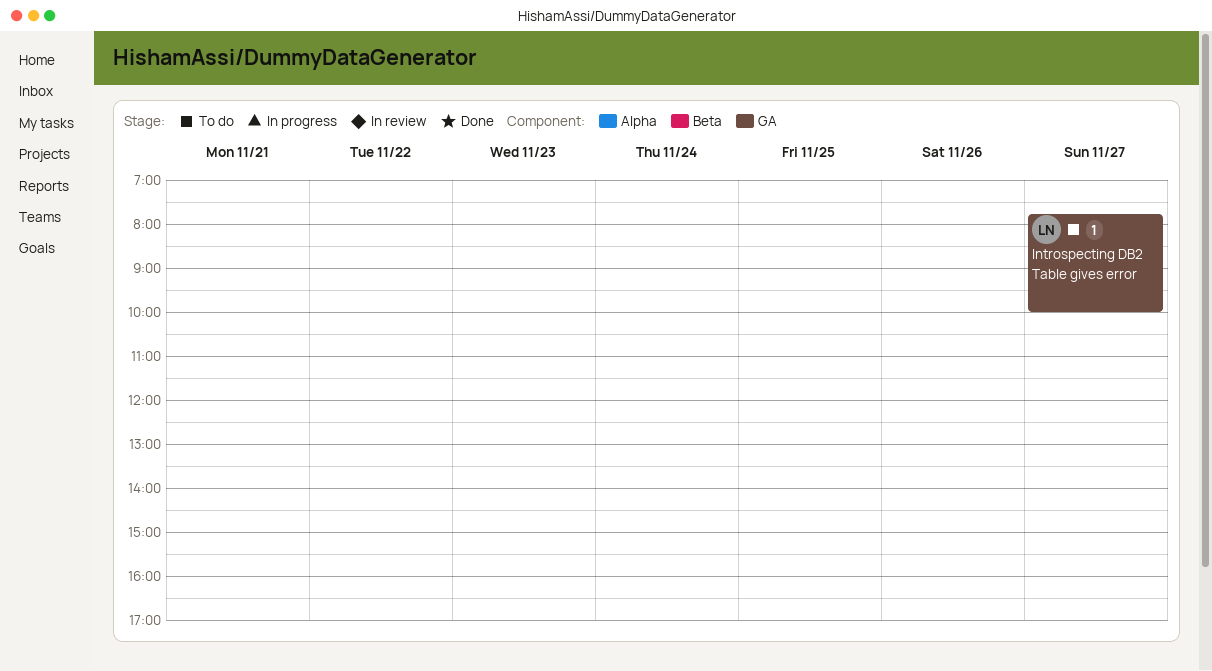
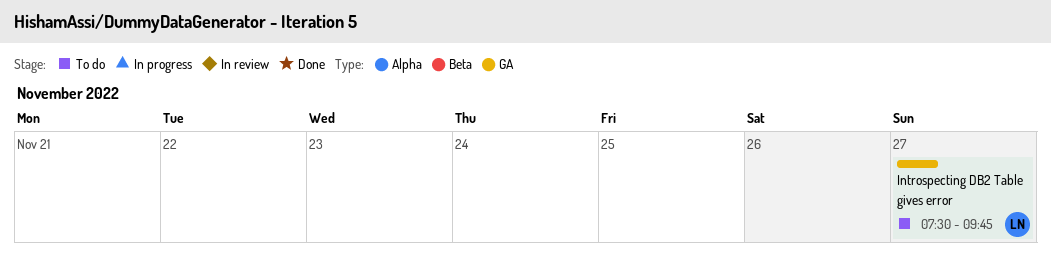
Introspecting DB2 Table gives error, begins: 07:45 -> 07:30
Introspecting DB2 Table gives error, ends: 10:00 -> 09:45

